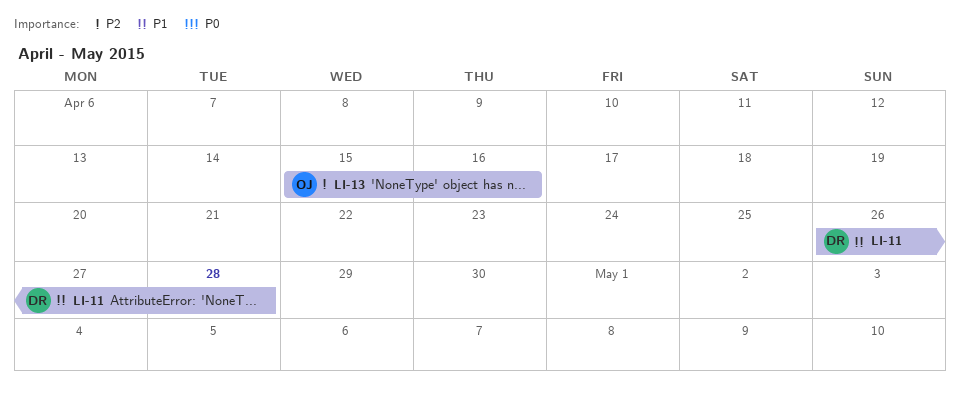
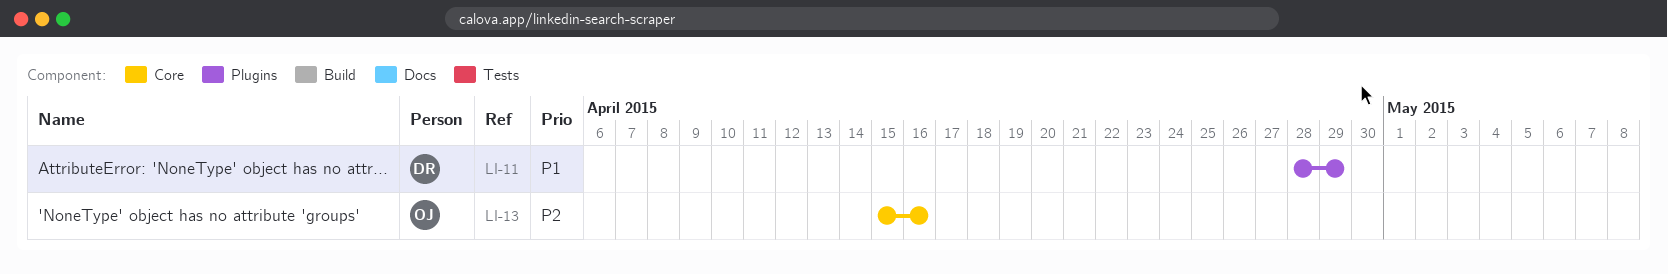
LI-11, start: Apr 26 -> Apr 28
LI-11, due: Apr 28 -> Apr 29

